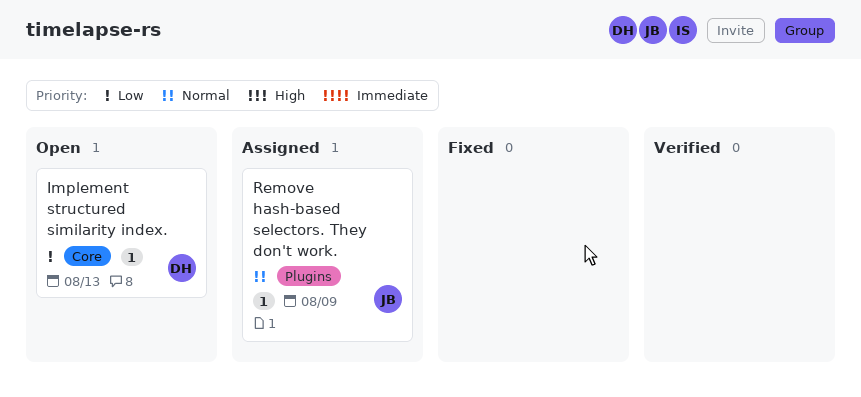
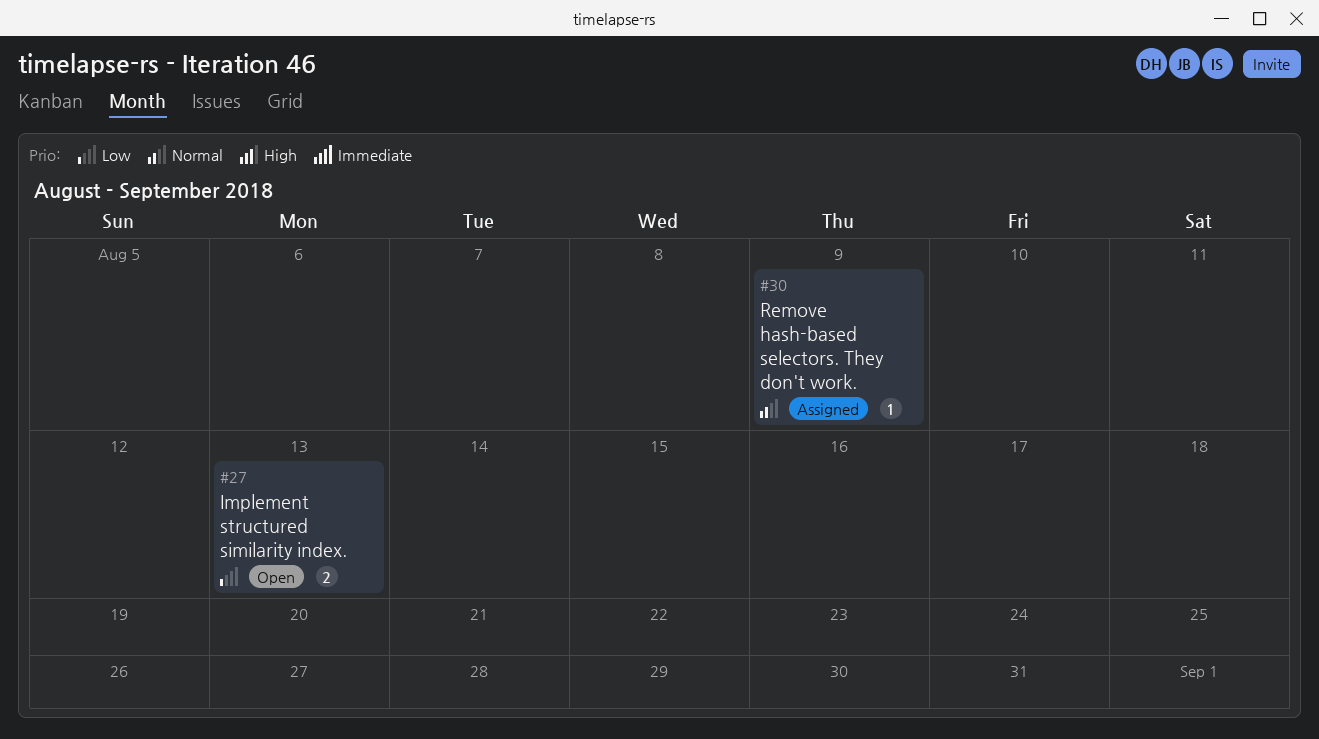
Implement structured similarity index., estimate: 1 -> 2

